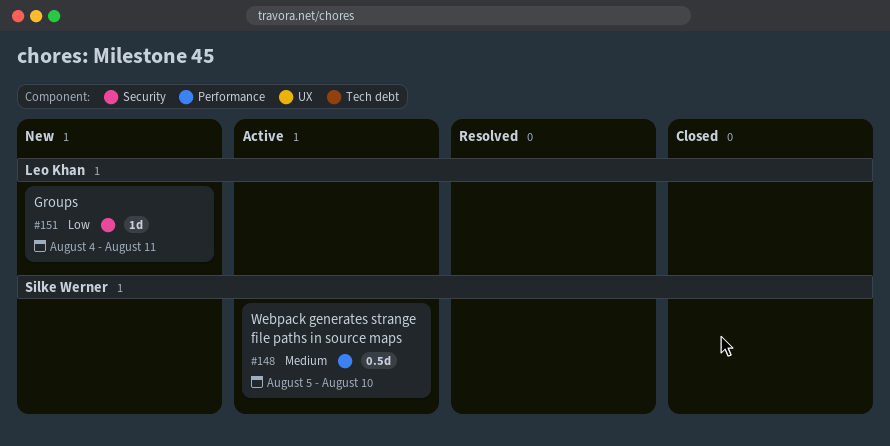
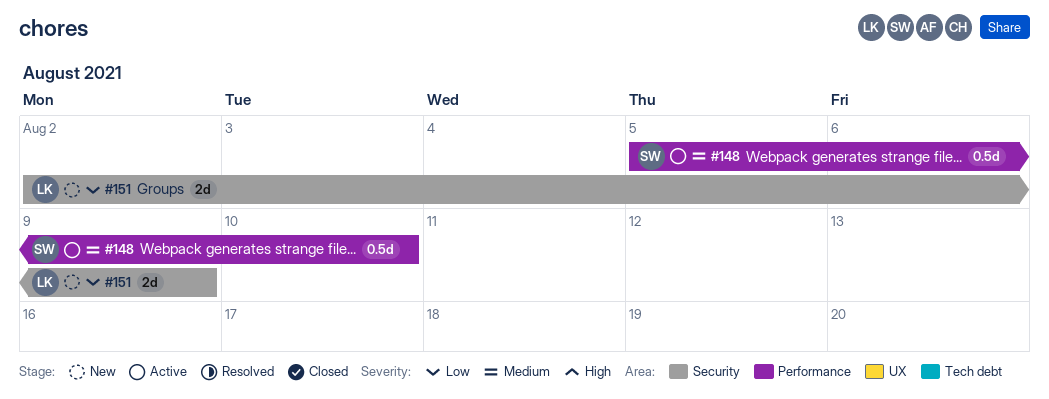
#151, estimate: 1d -> 2d
#151, start: Aug 4 -> Aug 2
#151, due: Aug 11 -> Aug 9

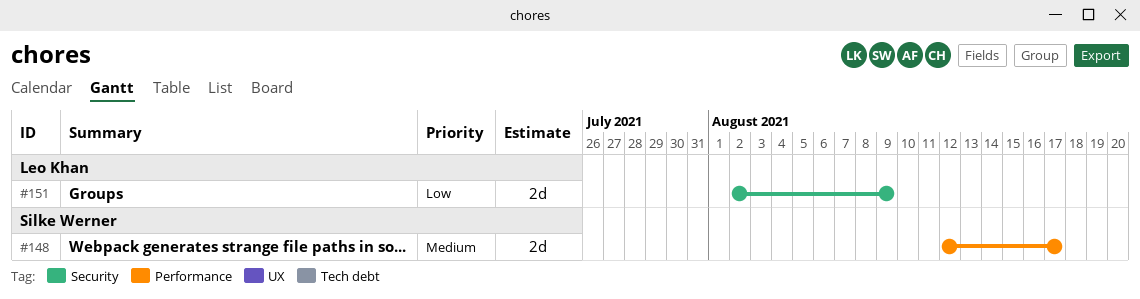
#148, estimate: 0.5d -> 2d
#148, start: Aug 5 -> Aug 12
#148, due: Aug 10 -> Aug 17

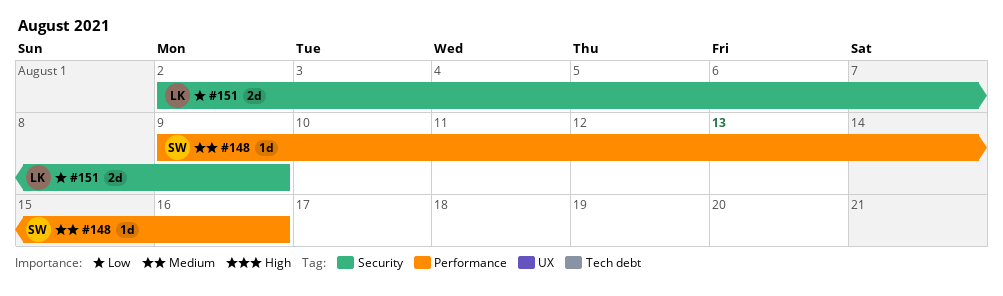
#148, estimate: 2d -> 1d
#148, start: Aug 12 -> Aug 9
#148, due: Aug 17 -> Aug 16

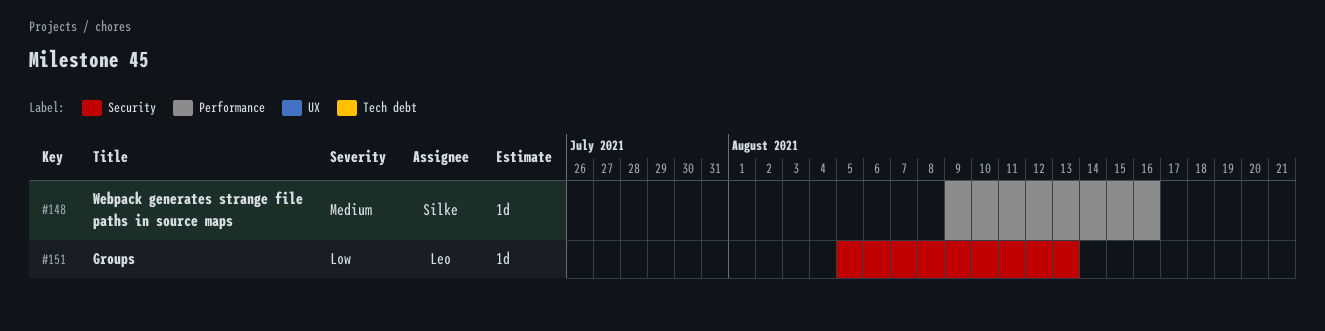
#151, estimate: 2d -> 1d
#151, start: Aug 2 -> Aug 5
#151, due: Aug 9 -> Aug 13

